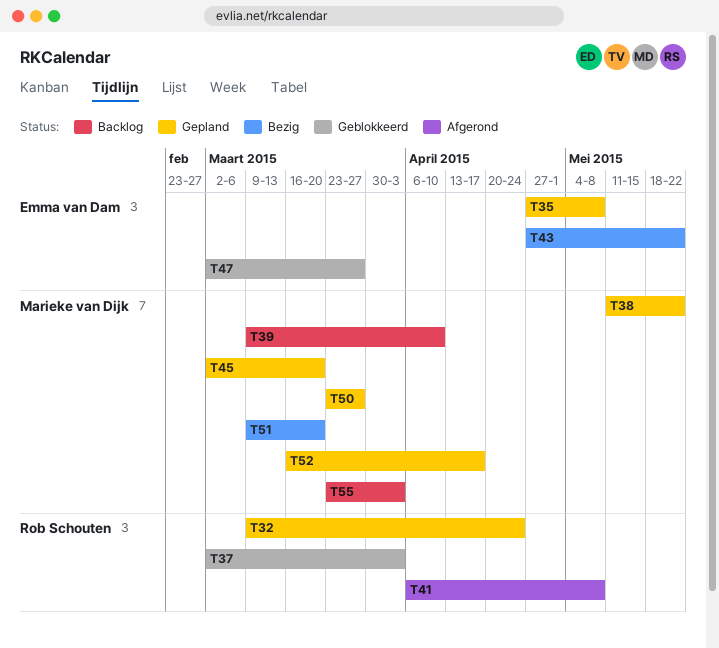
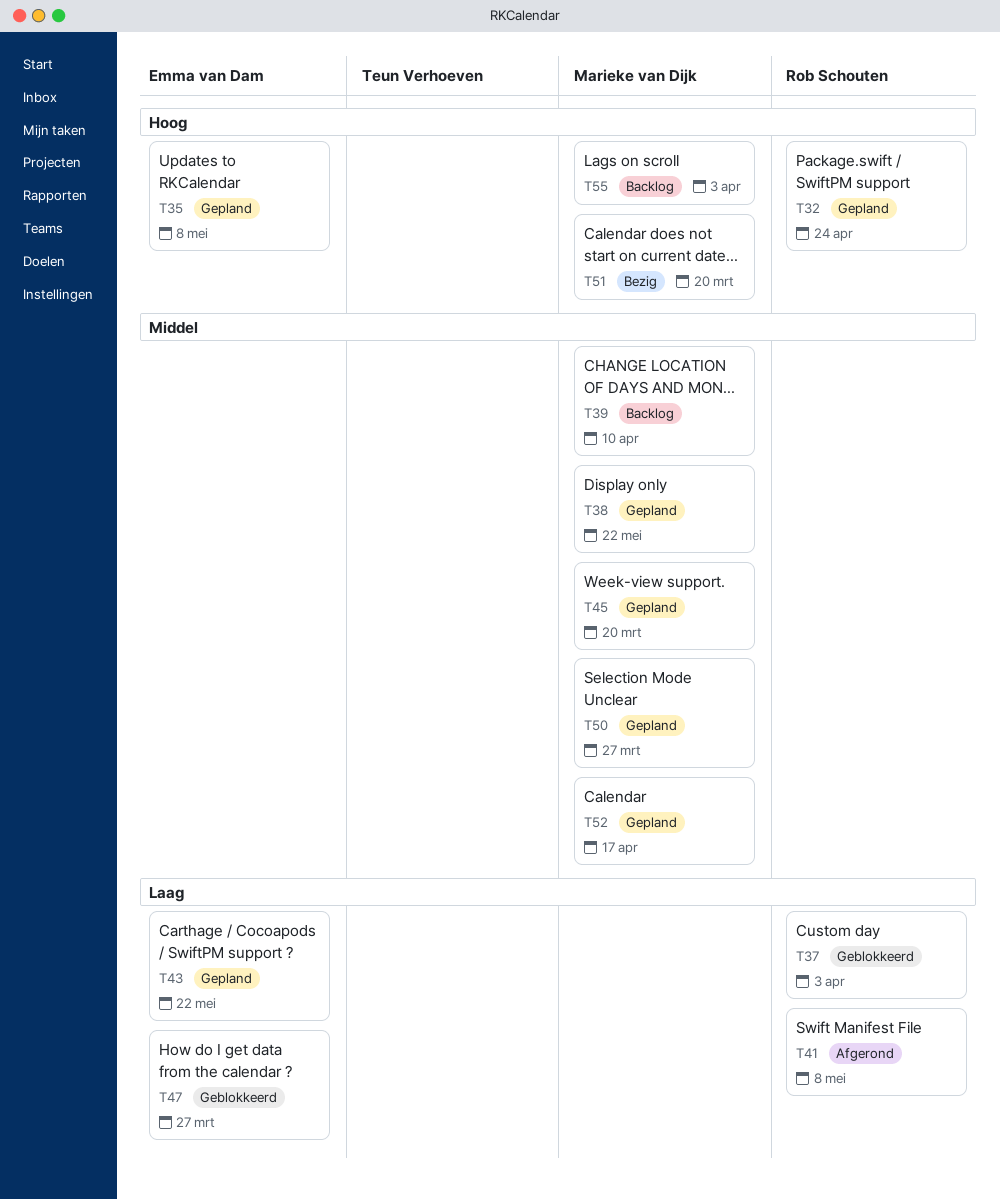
T43, status: Bezig -> Gepland

